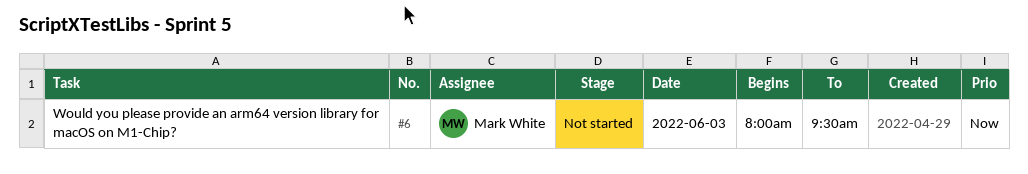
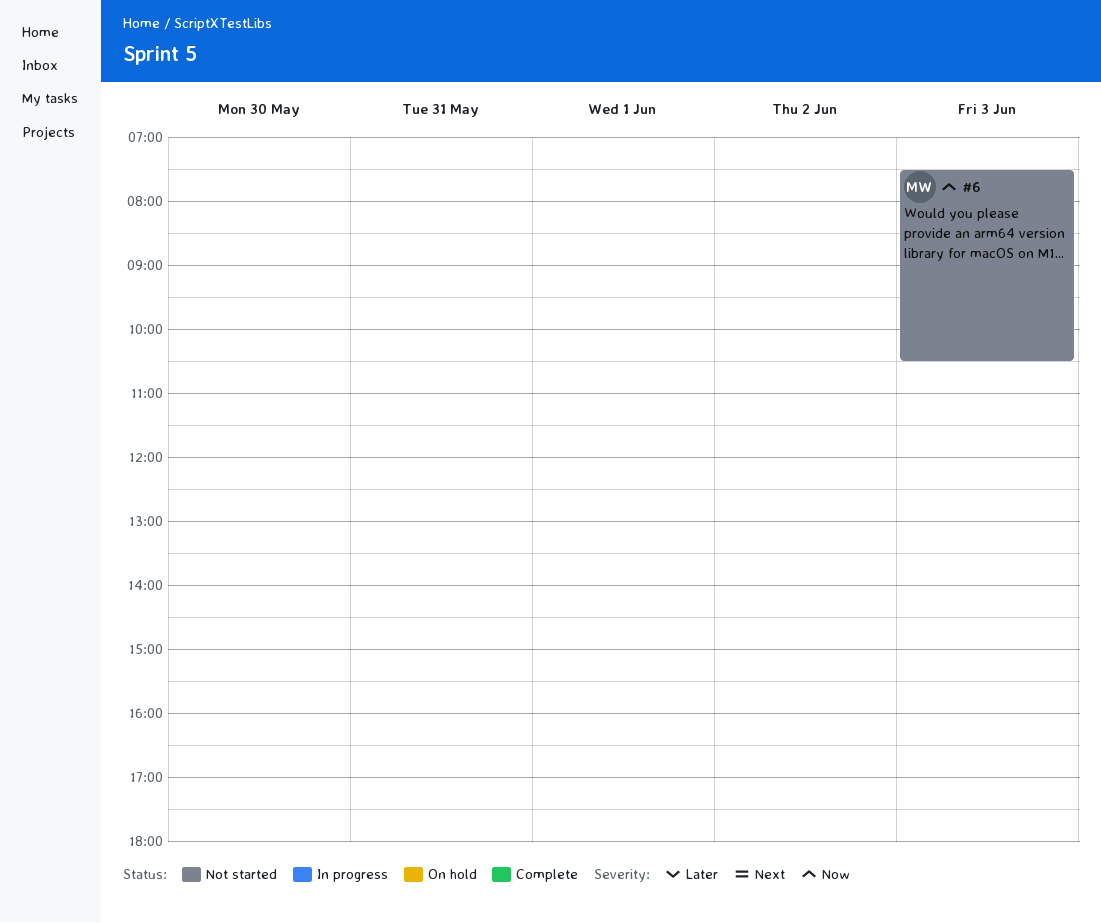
#6, begins: 08:00 -> 07:30
#6, ends: 09:30 -> 10:30

